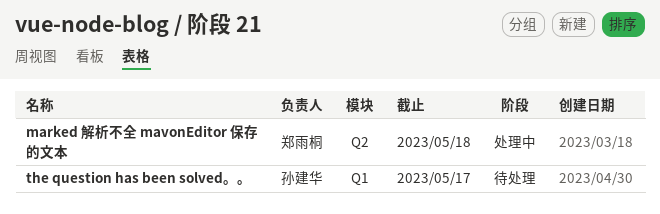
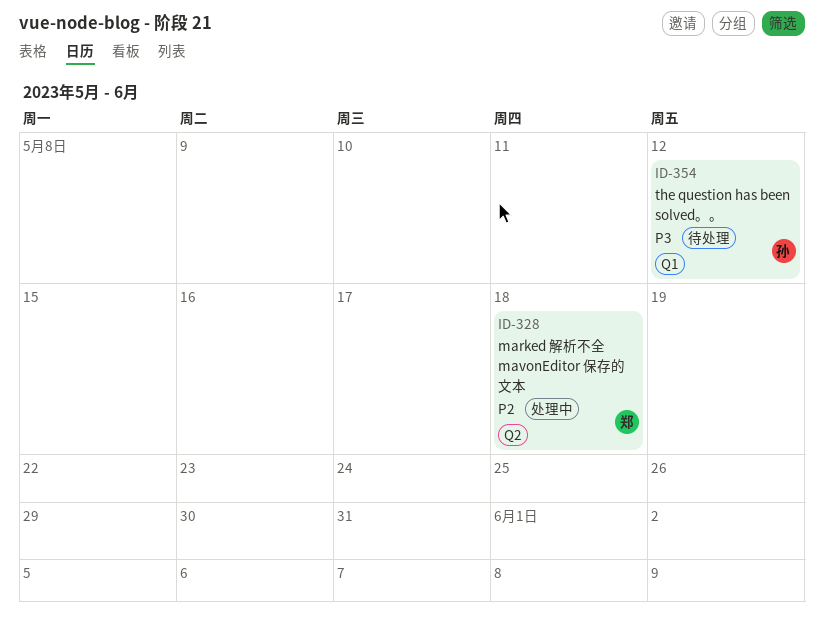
the question has been solved。。, due: May 17 -> May 12

